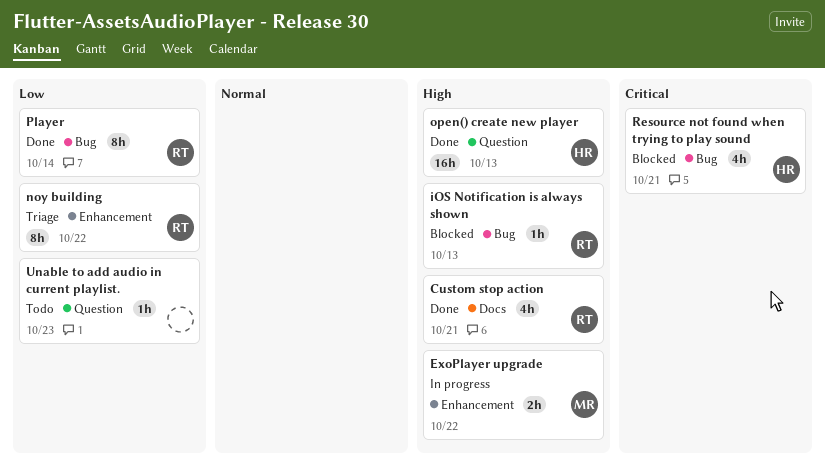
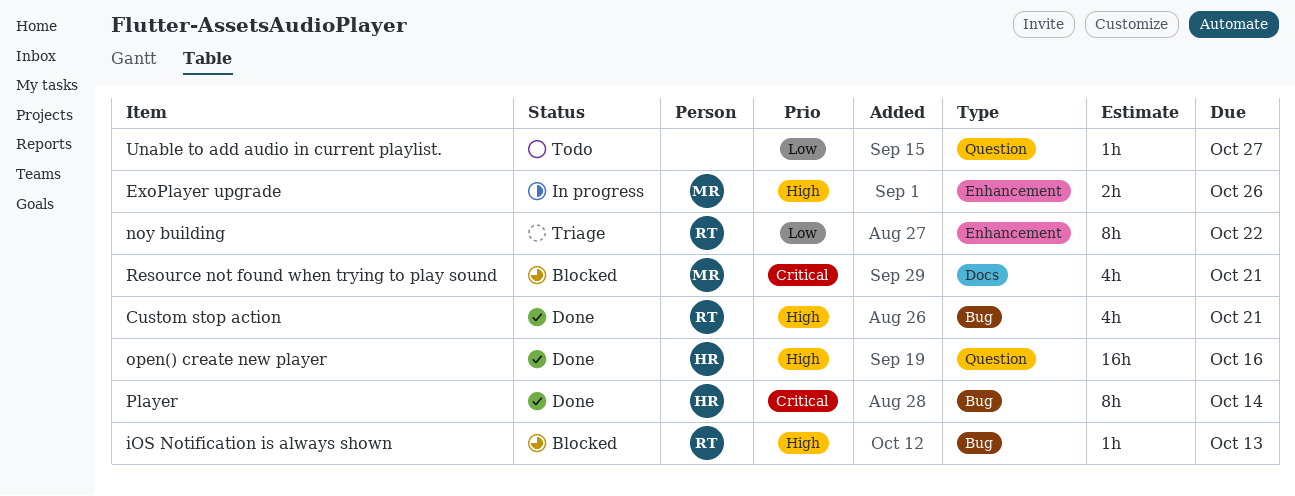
Custom stop action, label: Docs -> Bug
ExoPlayer upgrade, due: Oct 22 -> Oct 26
open() create new player, due: Oct 13 -> Oct 16
Player, owner: RT -> HR
Player, priority: Low -> Critical
Resource not found when trying to play sound, owner: HR -> MR
Resource not found when trying to play sound, label: Bug -> Docs
Unable to add audio in current playlist., due: Oct 23 -> Oct 27

